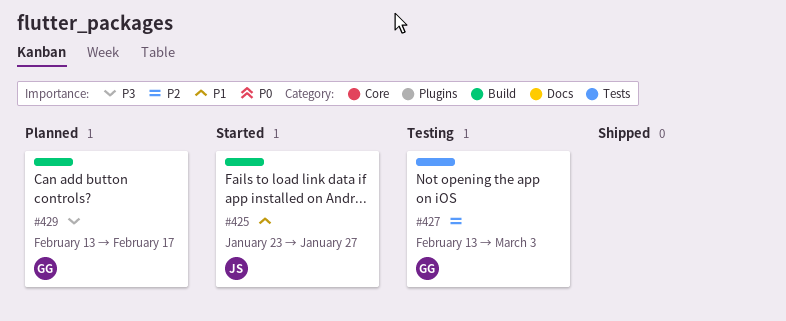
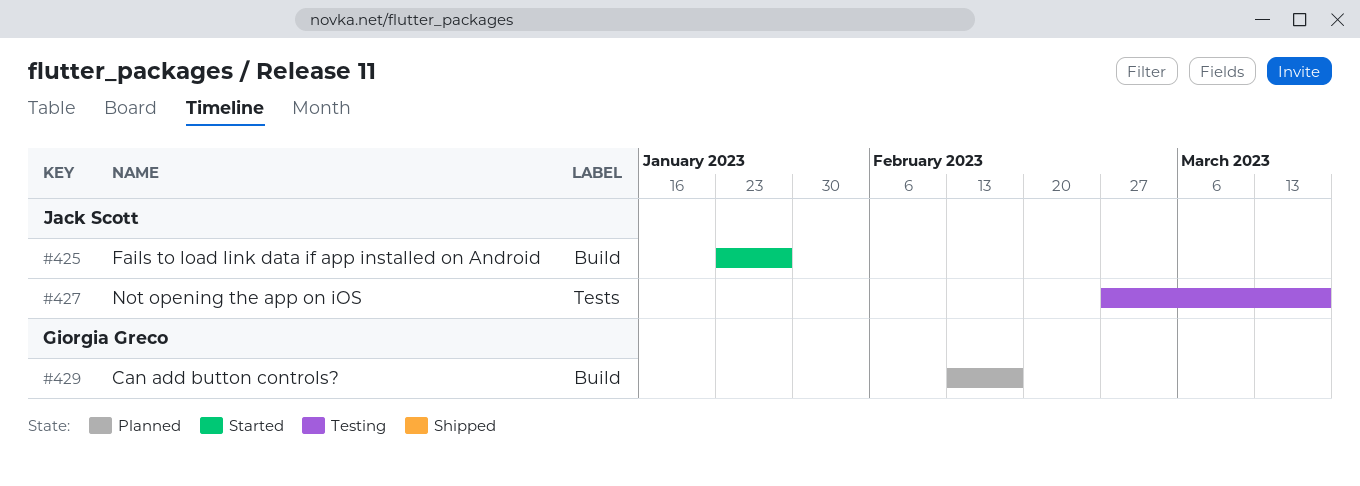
#427, owner: Giorgia Greco -> Jack Scott
#427, start: Feb 13 -> Feb 27
#427, due: Mar 3 -> Mar 17

